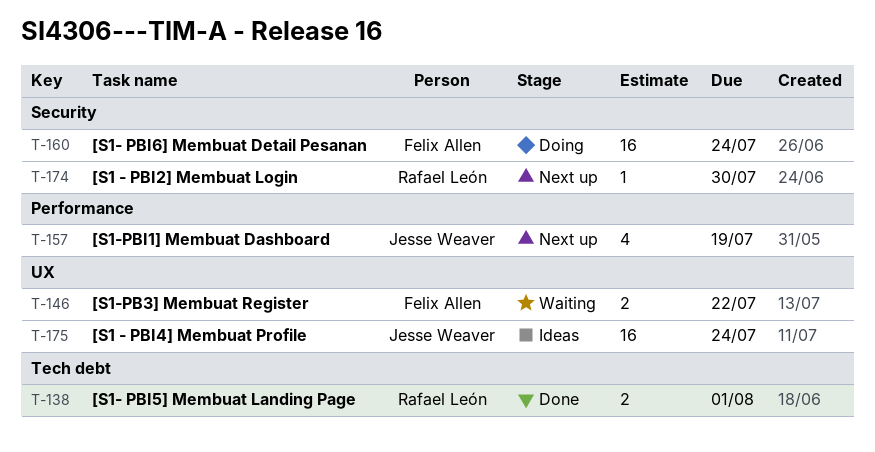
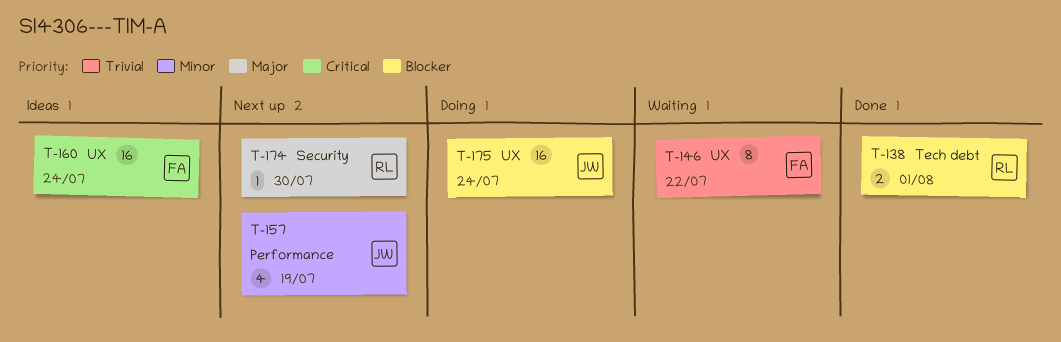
T-146, estimate: 2 -> 8
T-160, status: Doing -> Ideas
T-160, label: Security -> UX
T-175, status: Ideas -> Doing

